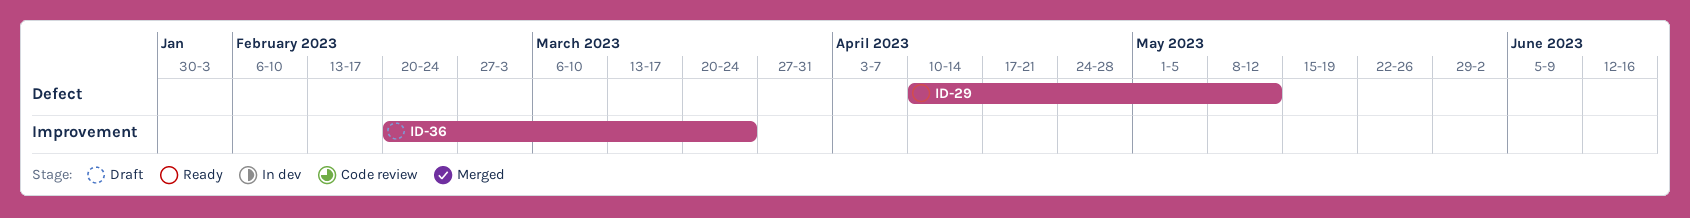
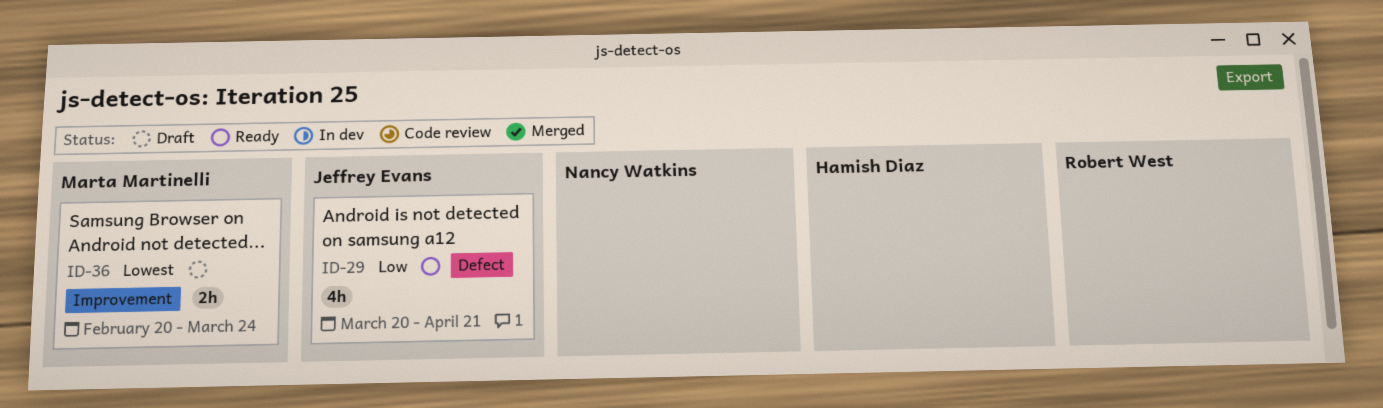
ID-29, start: Apr 10 -> Mar 20
ID-29, due: May 12 -> Apr 21

